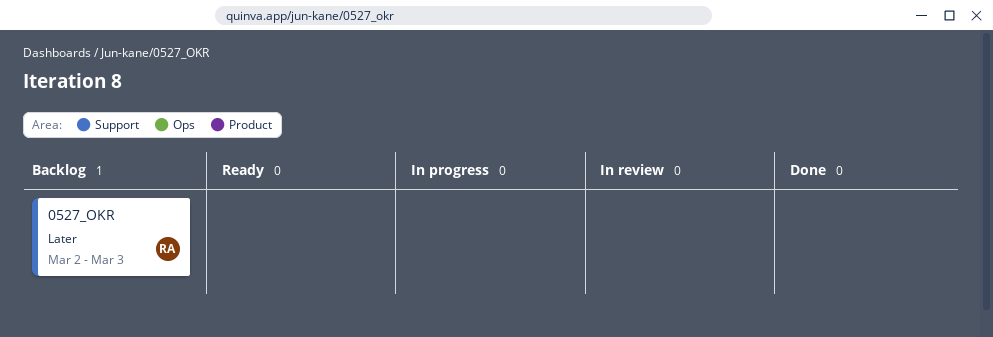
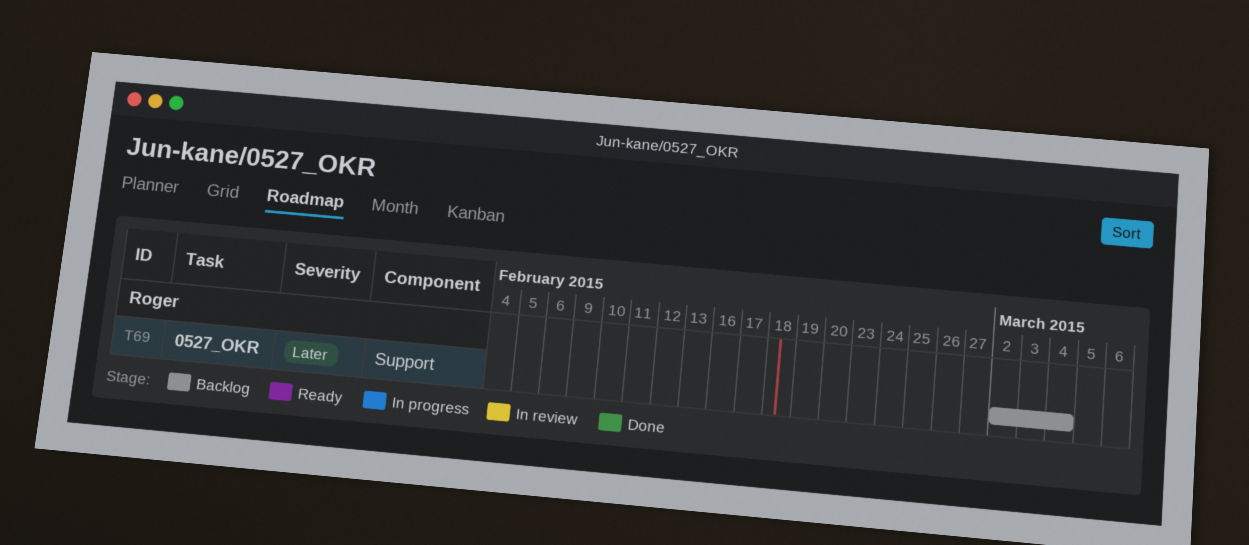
0527_OKR, due: Mar 3 -> Mar 4

